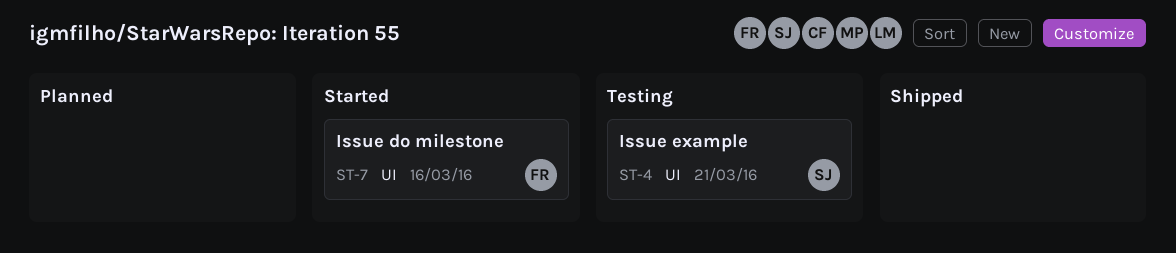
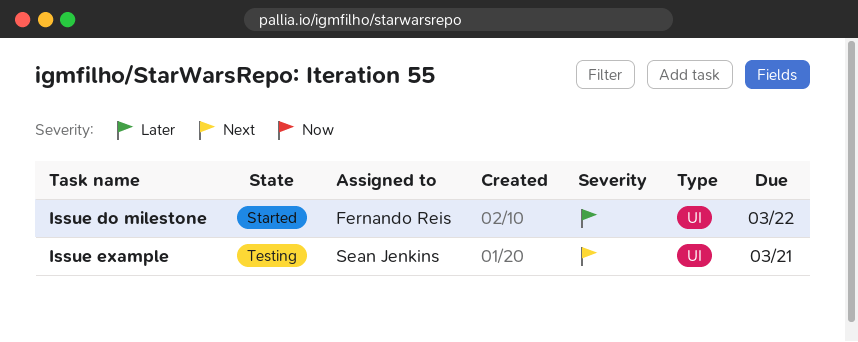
Issue do milestone, due: Mar 16 -> Mar 22

